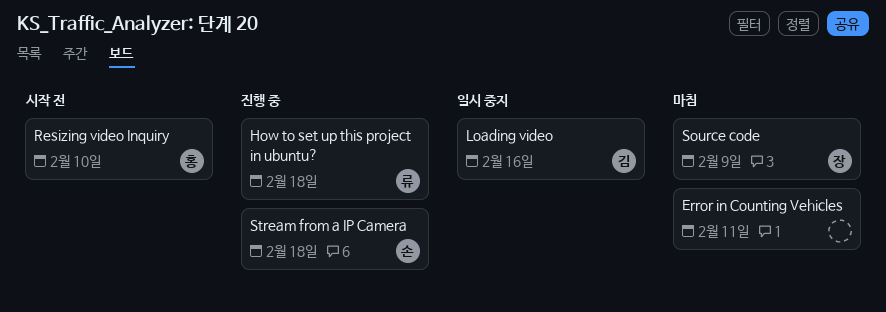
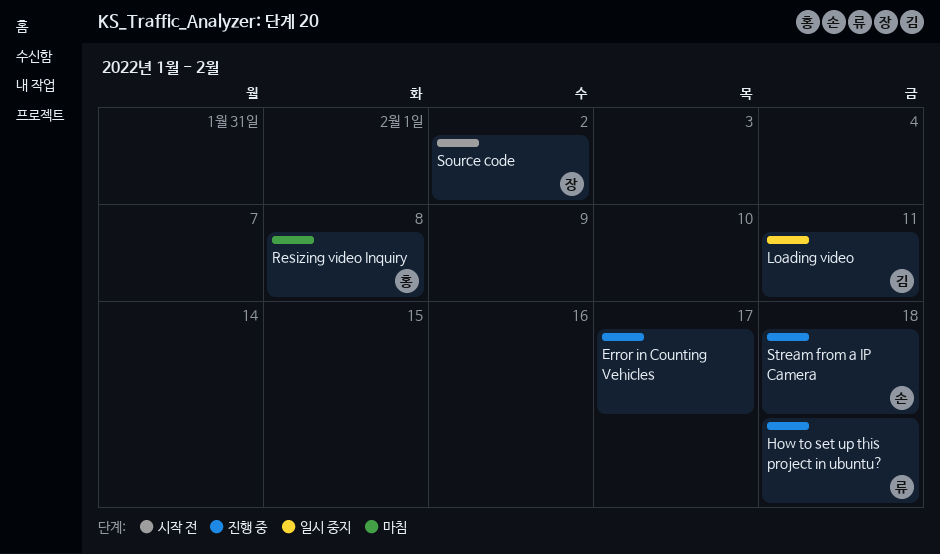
Error in Counting Vehicles, status: 마침 -> 진행 중
Error in Counting Vehicles, due: Feb 11 -> Feb 17
Loading video, due: Feb 16 -> Feb 11
Resizing video Inquiry, status: 시작 전 -> 마침
Resizing video Inquiry, due: Feb 10 -> Feb 8
Source code, status: 마침 -> 시작 전
Source code, due: Feb 9 -> Feb 2

